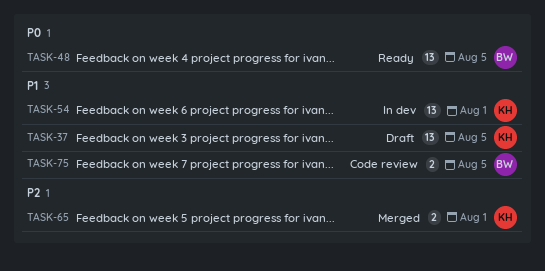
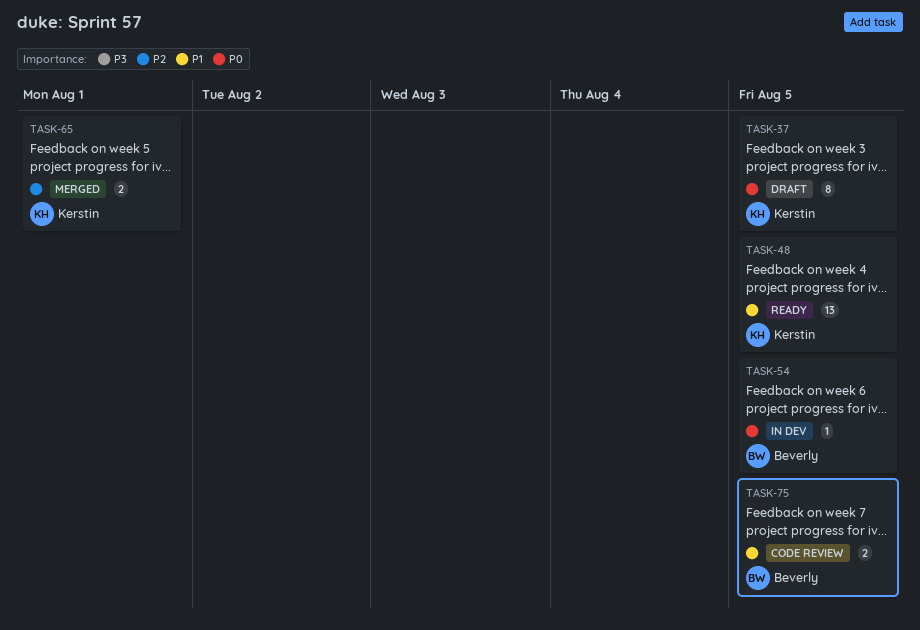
TASK-37, priority: P1 -> P0
TASK-37, estimate: 13 -> 8
TASK-48, owner: Beverly -> Kerstin
TASK-48, priority: P0 -> P1
TASK-54, owner: Kerstin -> Beverly
TASK-54, priority: P1 -> P0
TASK-54, estimate: 13 -> 1
TASK-54, due: Aug 1 -> Aug 5

